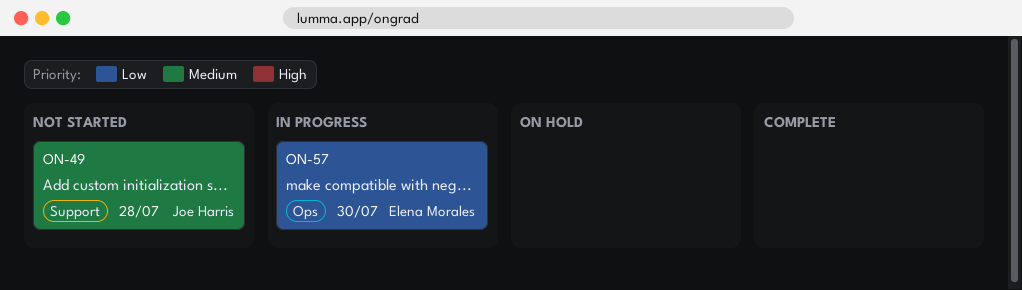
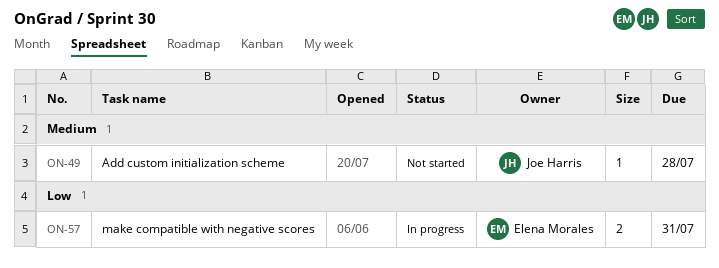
ON-57, due: Jul 30 -> Jul 31

